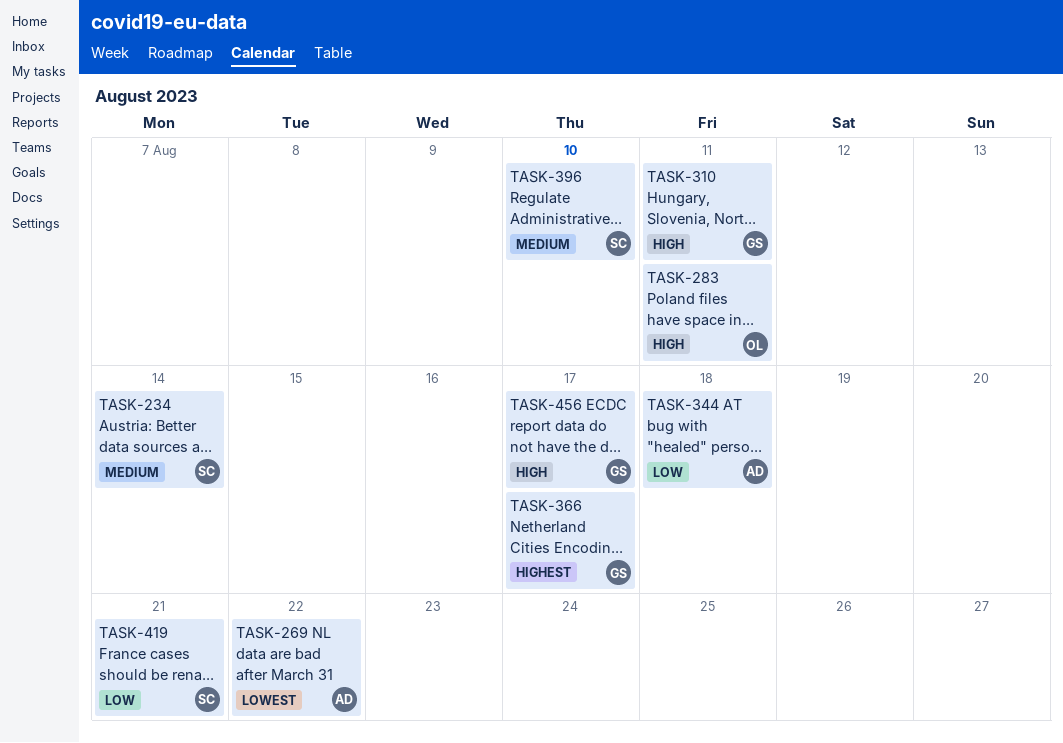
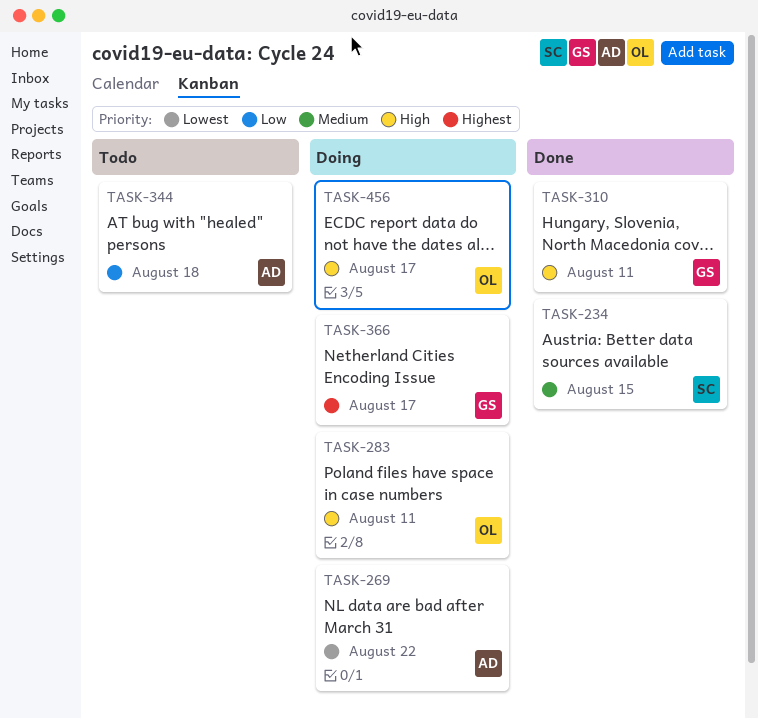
TASK-234, due: Aug 14 -> Aug 15
TASK-396: present -> none
TASK-419: present -> none
TASK-456, owner: GS -> OL

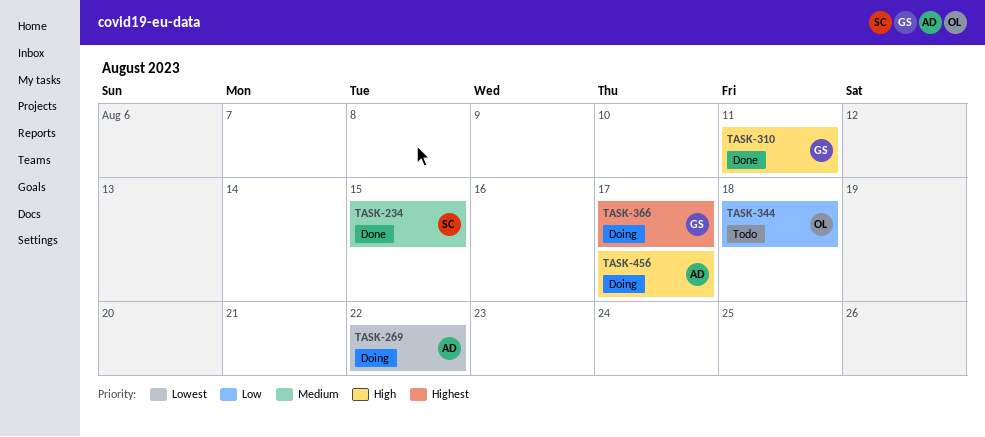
TASK-283: present -> none
TASK-344, owner: AD -> OL
TASK-456, owner: OL -> AD

